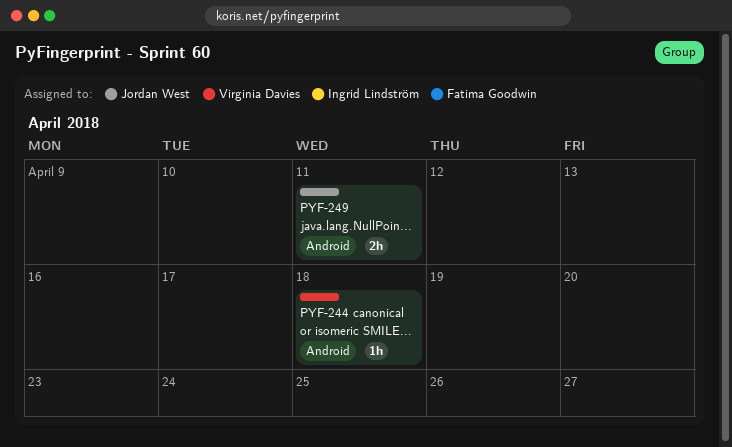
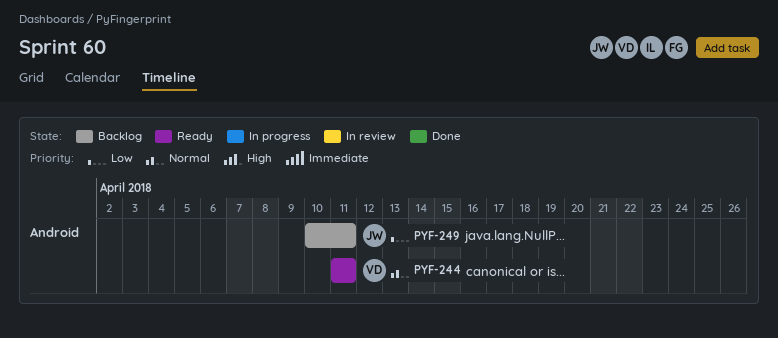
PYF-244, due: Apr 18 -> Apr 11

